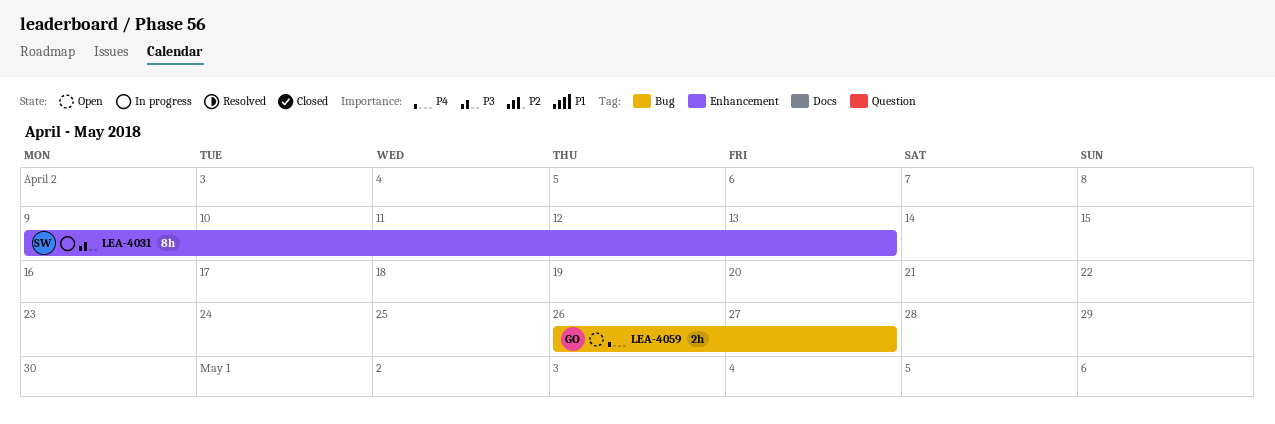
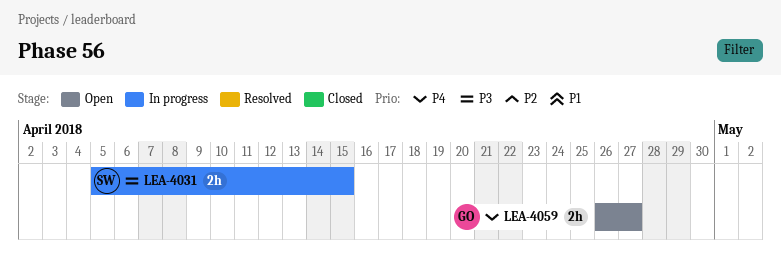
LEA-4031, estimate: 8h -> 2h
LEA-4031, start: Apr 9 -> Apr 5
LEA-4031, due: Apr 13 -> Apr 15

